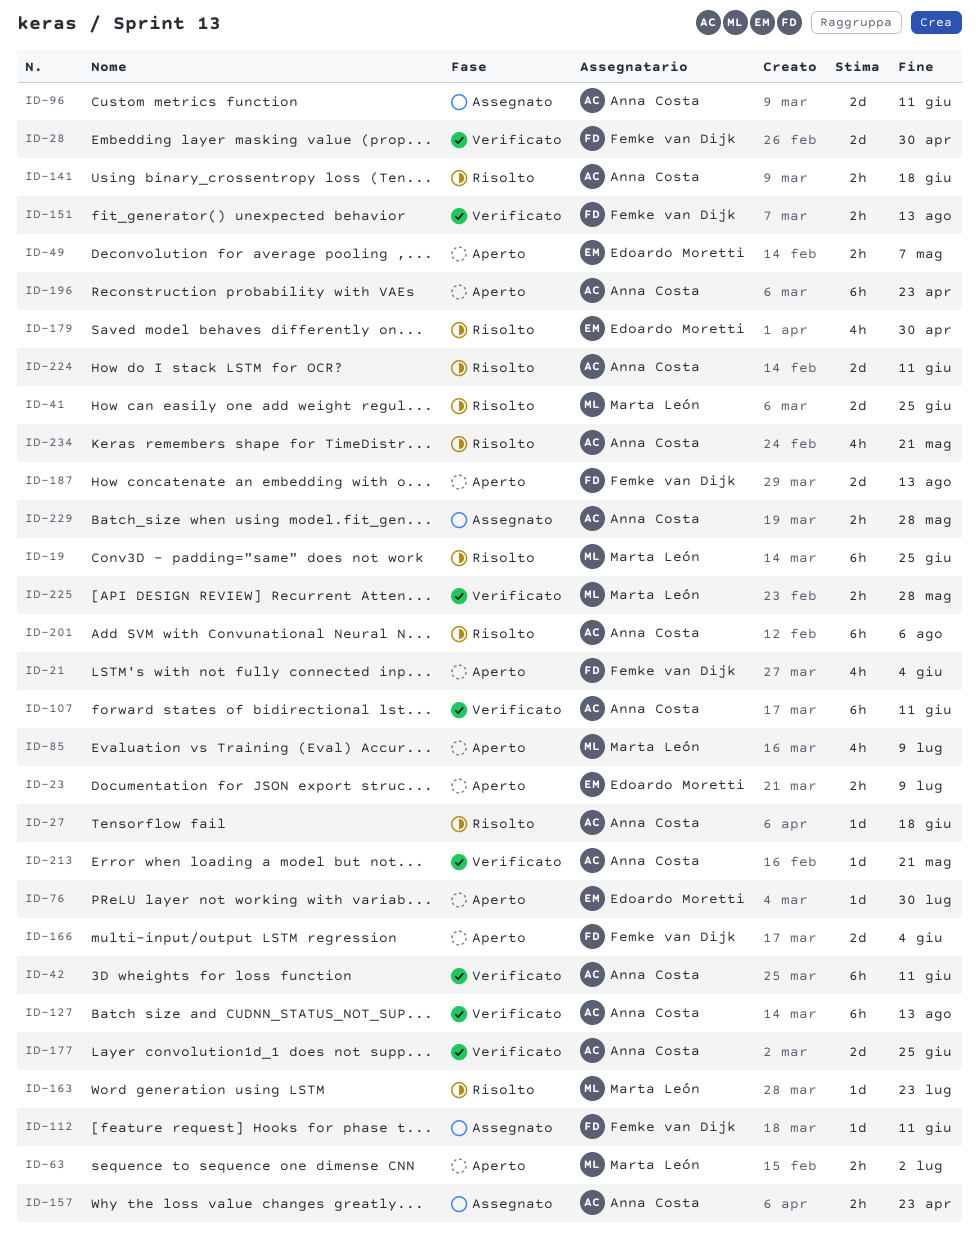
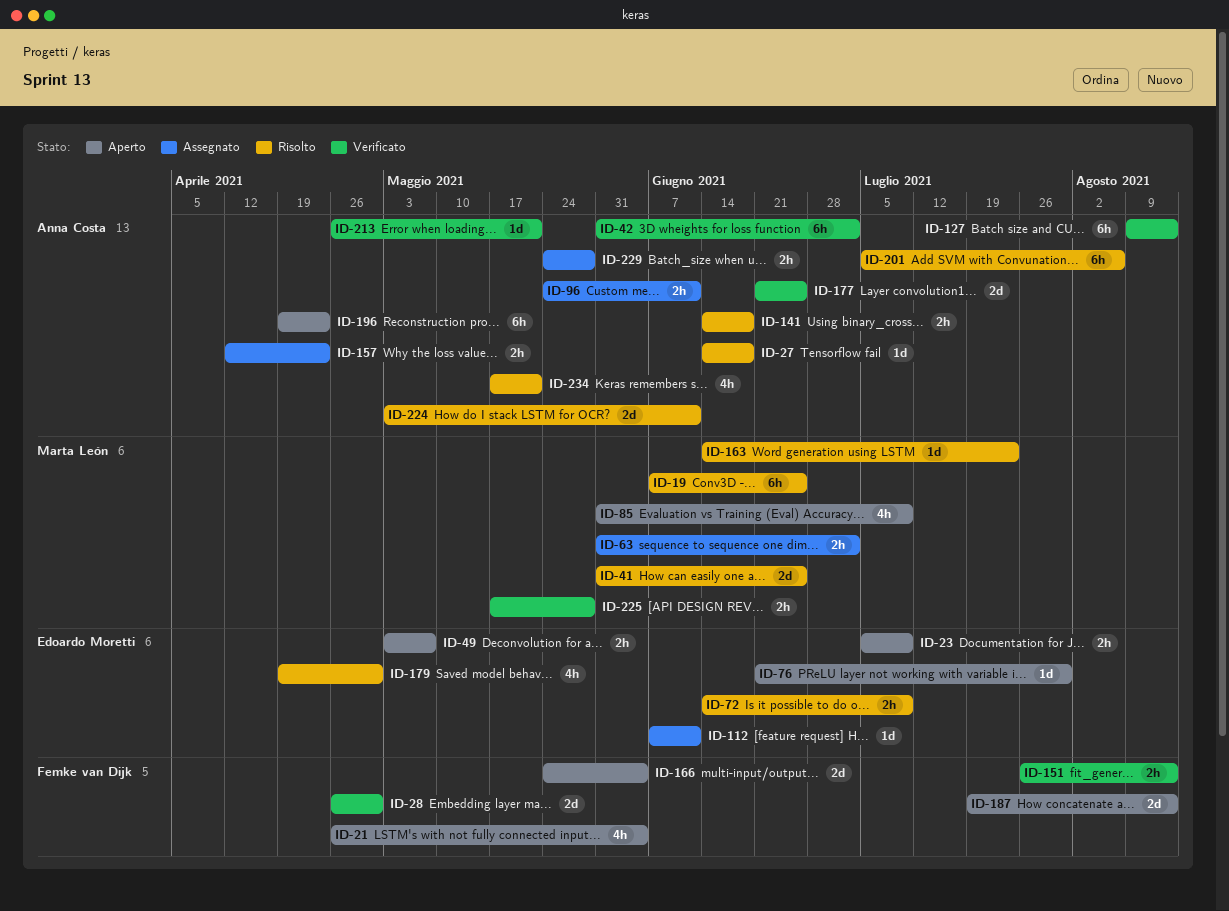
ID-42, due: Jun 11 -> Jul 2
ID-63, status: Aperto -> Assegnato
ID-72: none -> present
ID-96, estimate: 2d -> 2h
ID-107: present -> none
ID-112, owner: Femke van Dijk -> Edoardo Moretti

